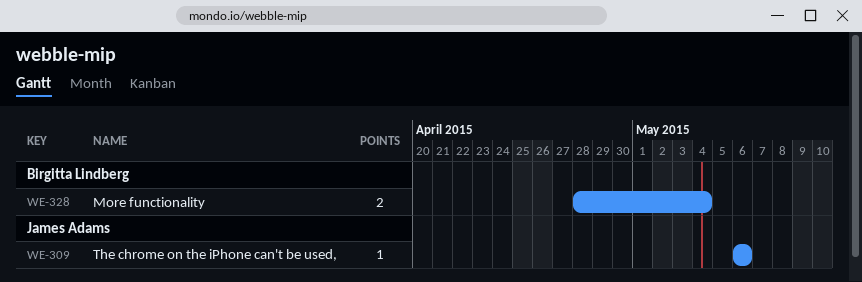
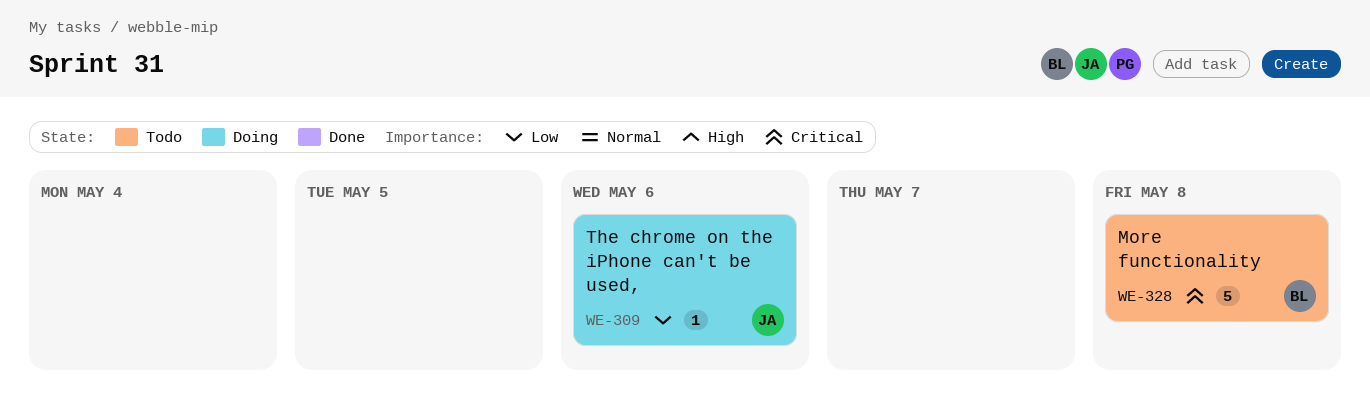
WE-328, estimate: 2 -> 5
WE-328, due: May 4 -> May 8

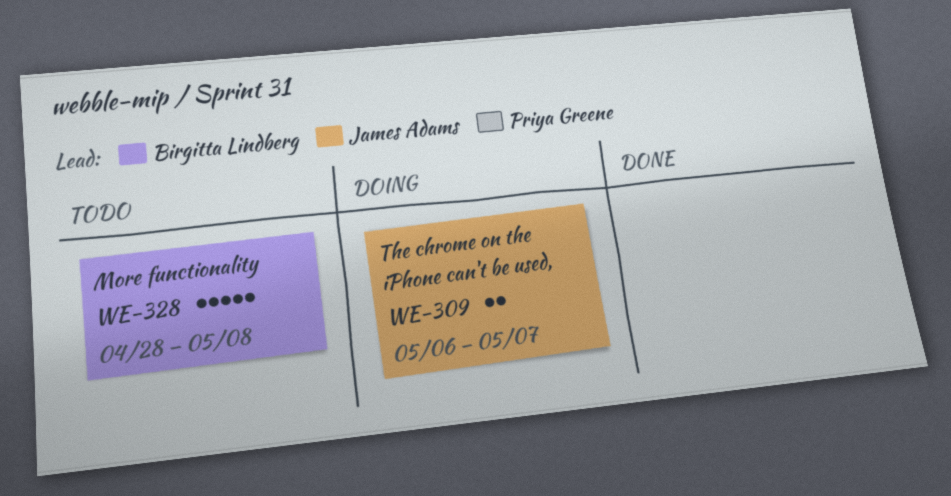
WE-309, estimate: 1 -> 2
WE-309, due: May 6 -> May 7

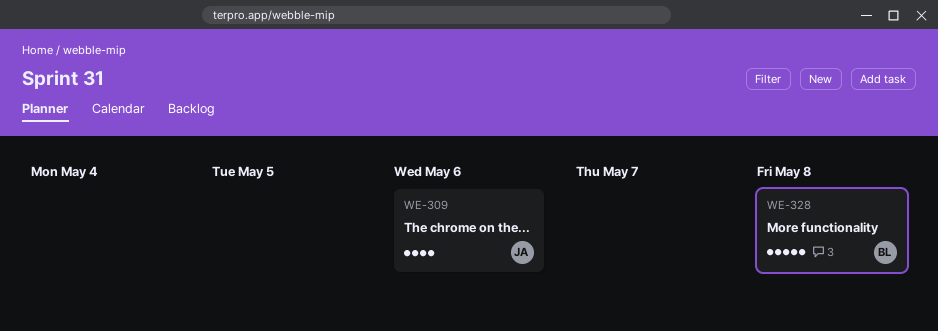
WE-309, estimate: 2 -> 4
WE-309, due: May 7 -> May 6

